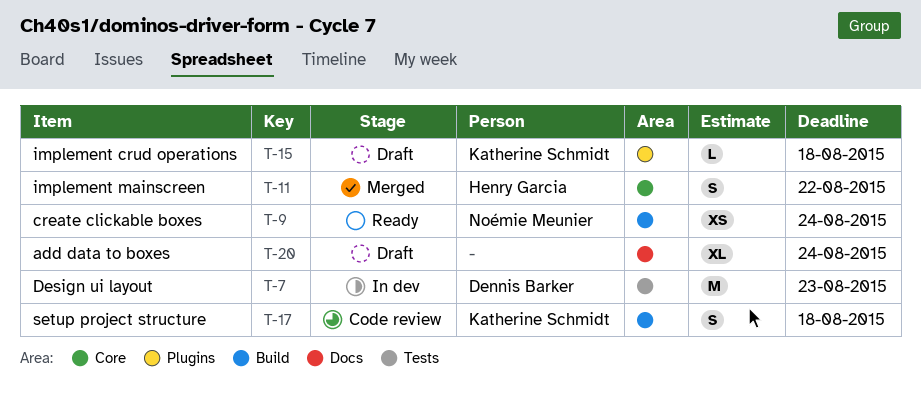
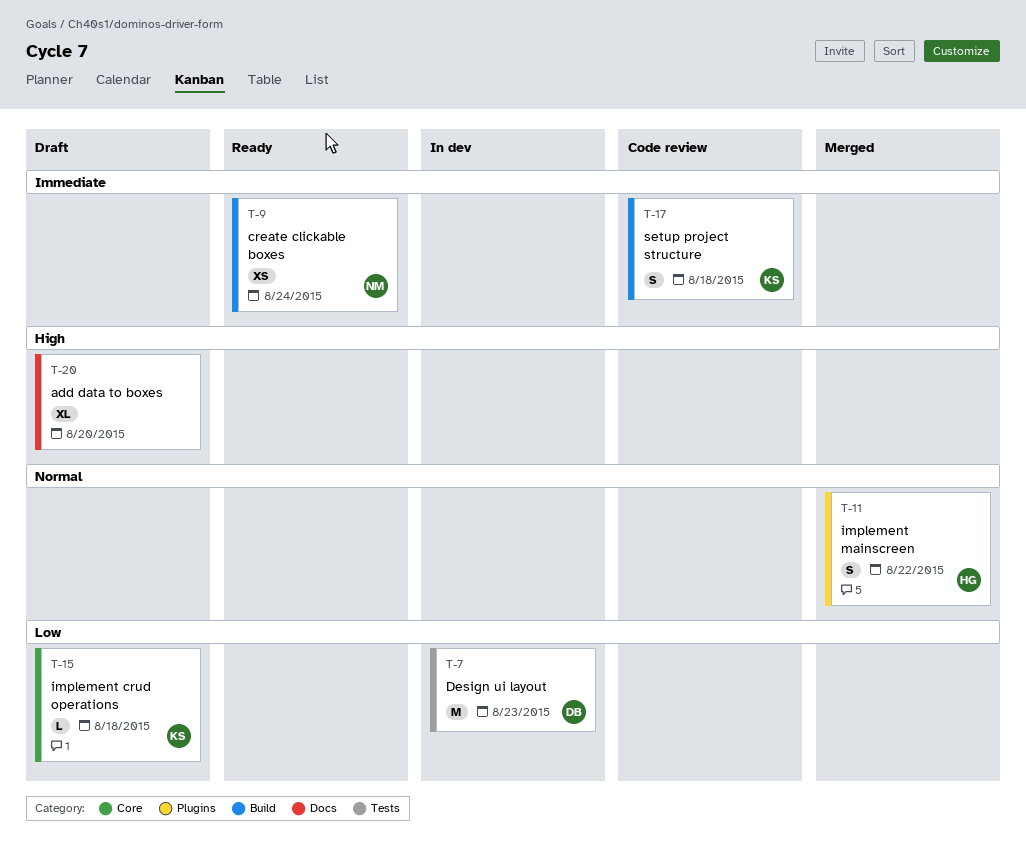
T-11, label: Core -> Plugins
T-15, label: Plugins -> Core
T-20, due: Aug 24 -> Aug 20

